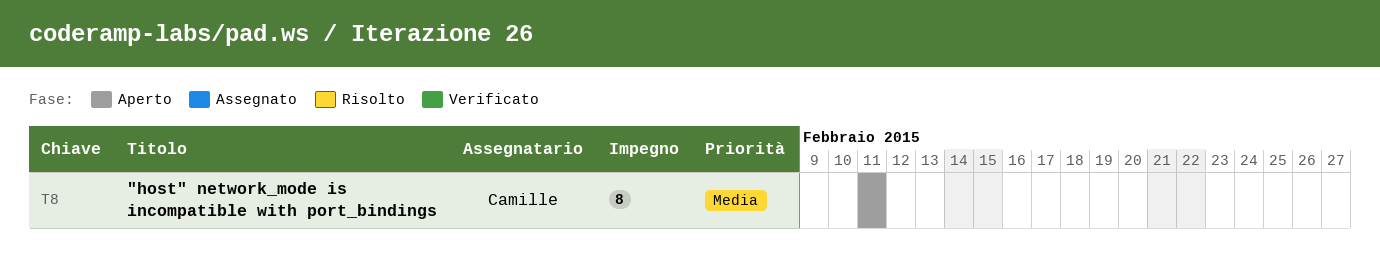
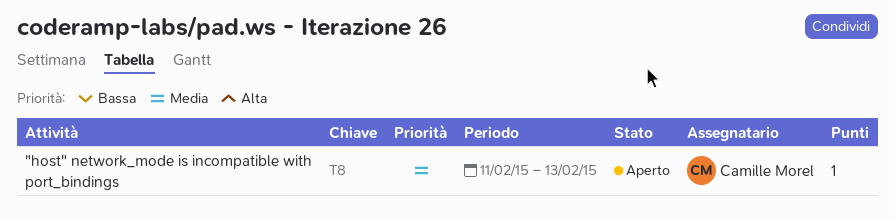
T8, estimate: 8 -> 1
T8, due: Feb 11 -> Feb 13

